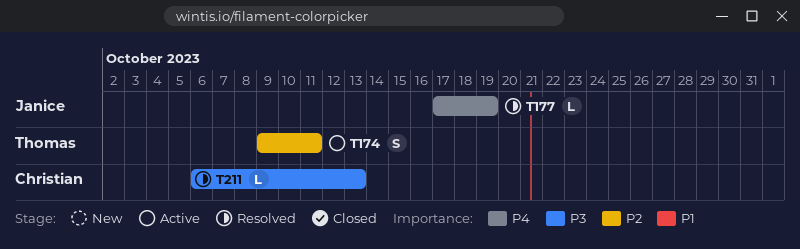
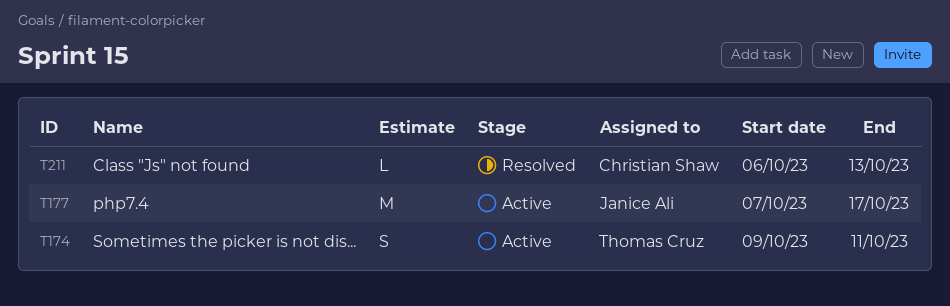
T177, status: Resolved -> Active
T177, estimate: L -> M
T177, start: Oct 17 -> Oct 7
T177, due: Oct 19 -> Oct 17

